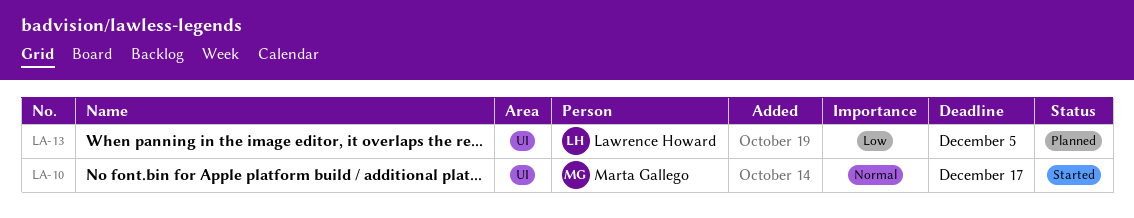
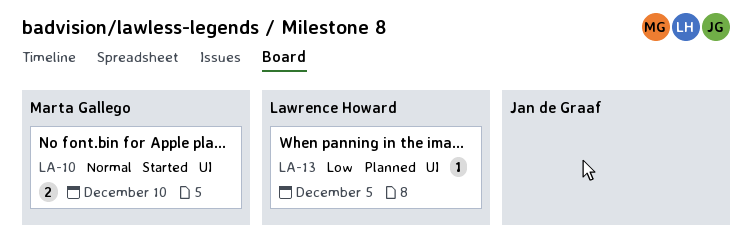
LA-10, due: Dec 17 -> Dec 10

